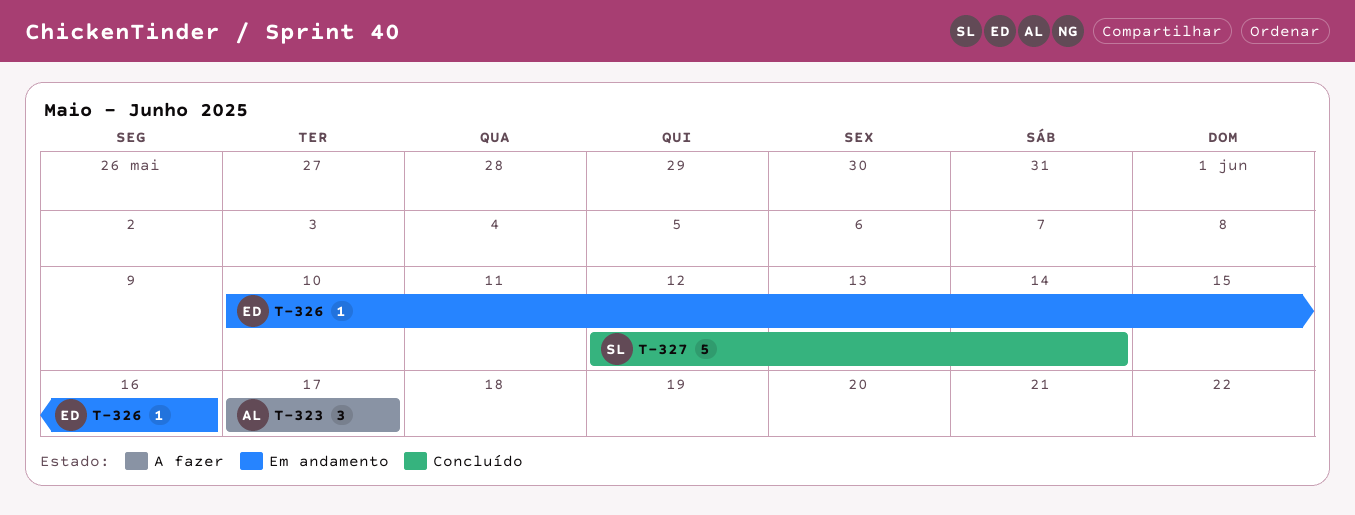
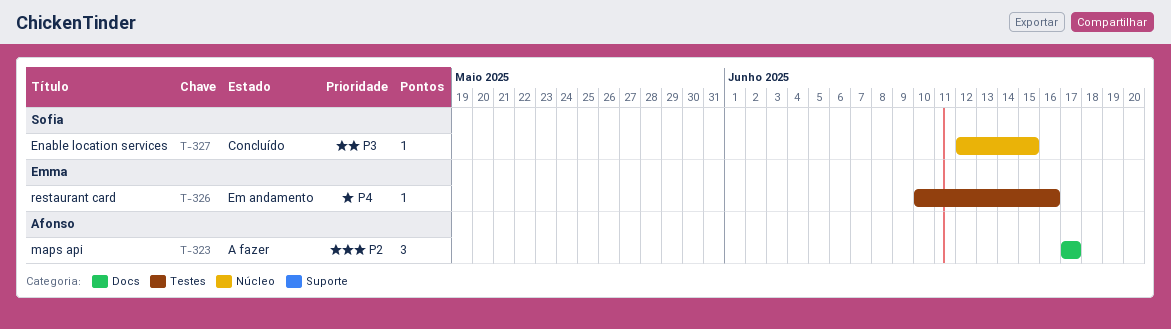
T-327, estimate: 5 -> 1
T-327, due: Jun 14 -> Jun 15

